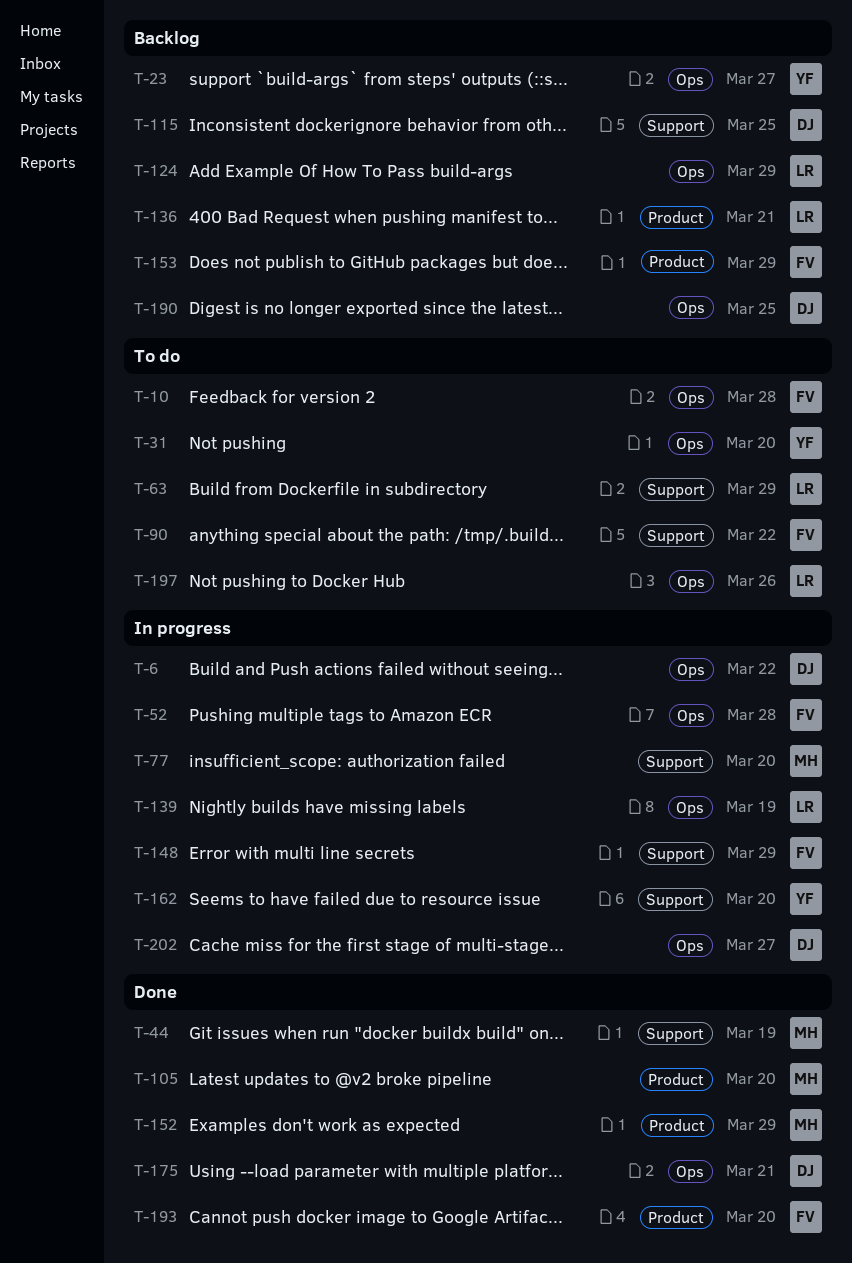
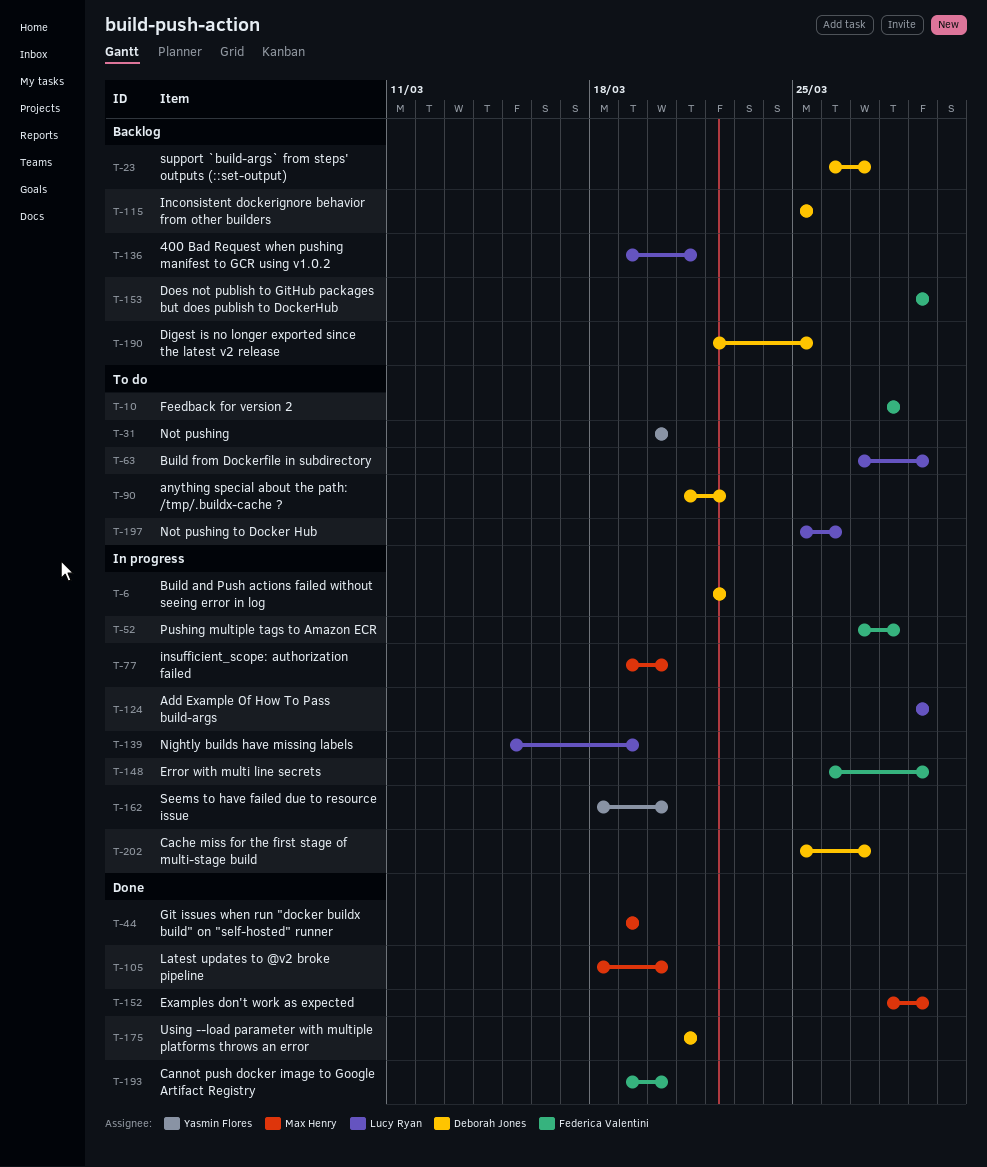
T-23, owner: Yasmin Flores -> Deborah Jones
T-90, owner: Federica Valentini -> Deborah Jones
T-124, status: Backlog -> In progress

